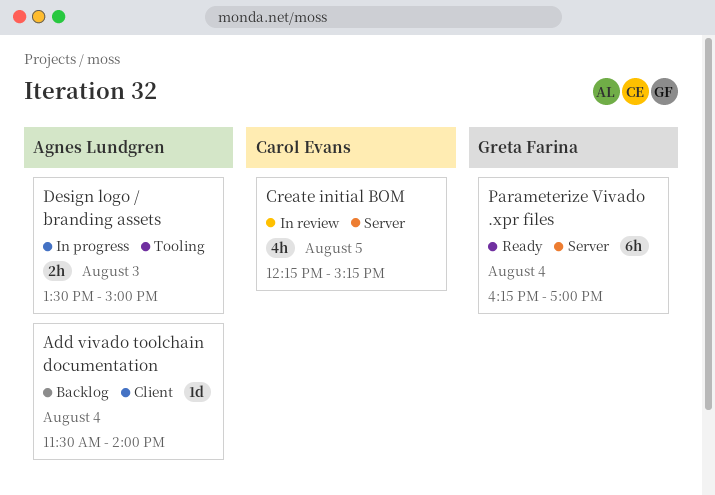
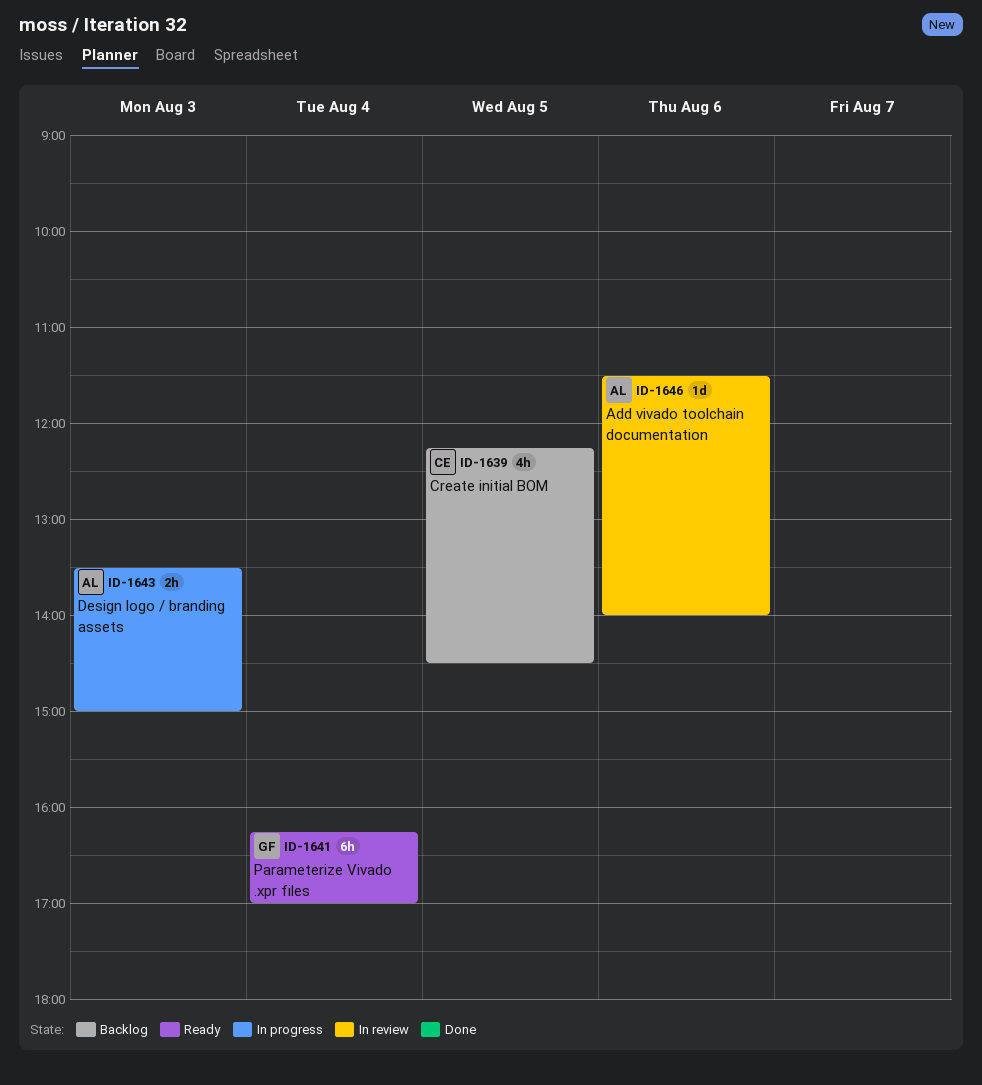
Add vivado toolchain documentation, status: Backlog -> In review
Add vivado toolchain documentation, day: Aug 4 -> Aug 6
Create initial BOM, status: In review -> Backlog
Create initial BOM, ends: 15:15 -> 14:30

